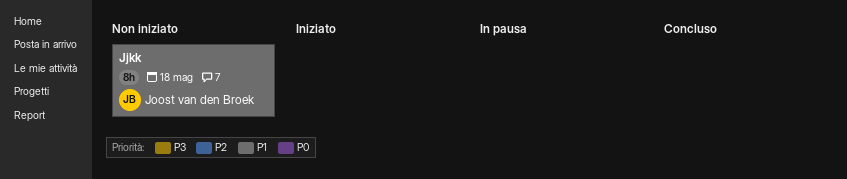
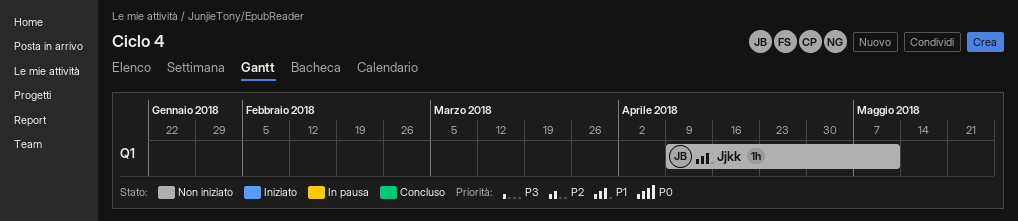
Jjkk, estimate: 8h -> 1h
Jjkk, due: May 18 -> May 11

